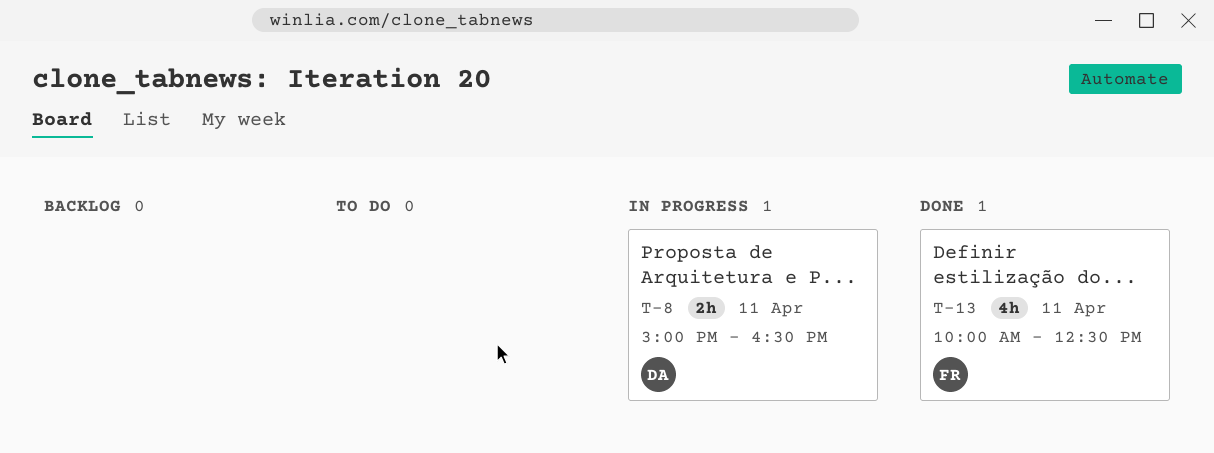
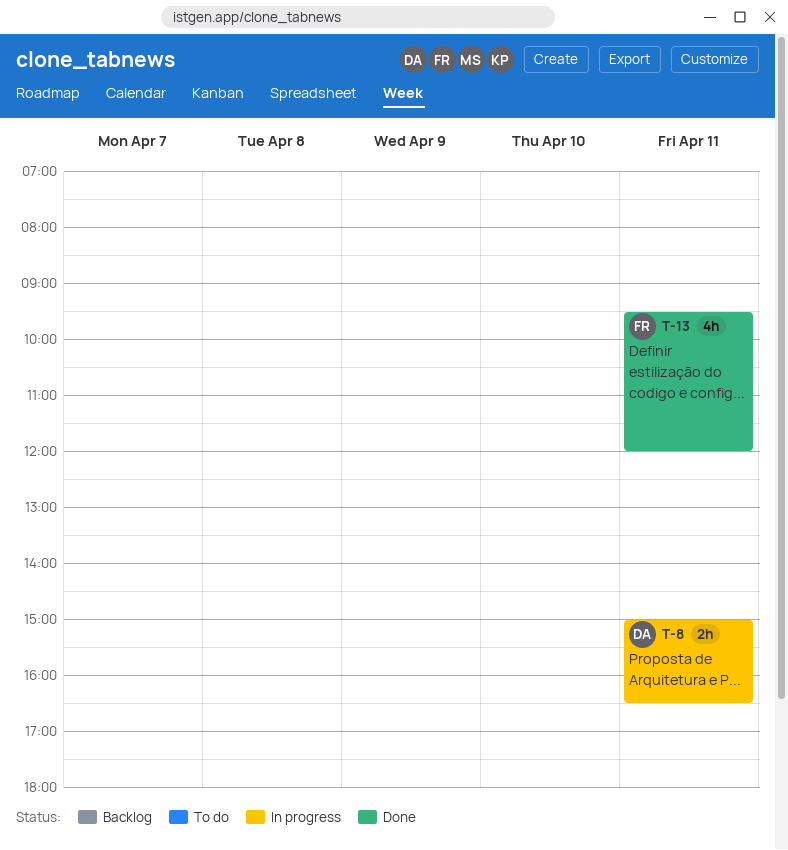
T-13, begins: 10:00 -> 09:30
T-13, ends: 12:30 -> 12:00

